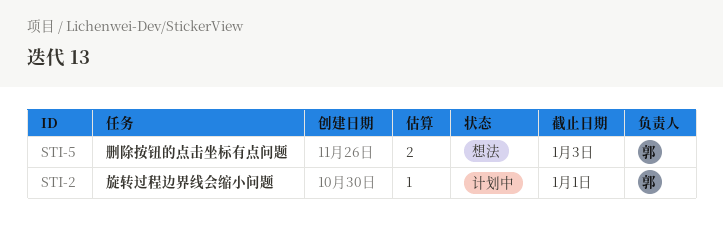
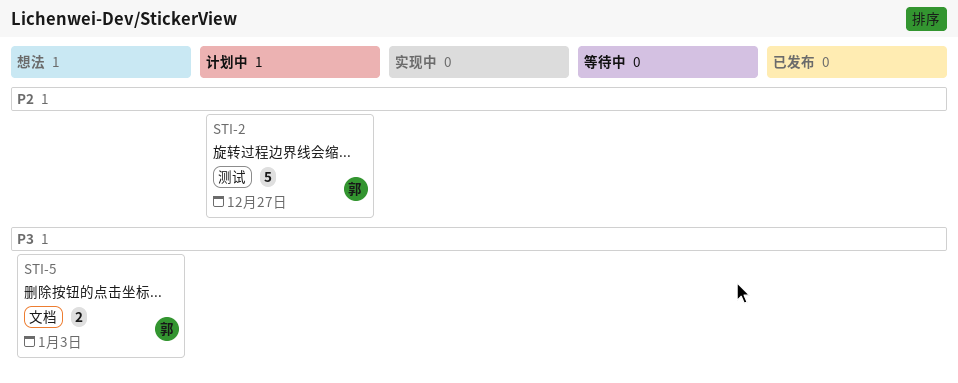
STI-2, estimate: 1 -> 5
STI-2, due: Jan 1 -> Dec 27

